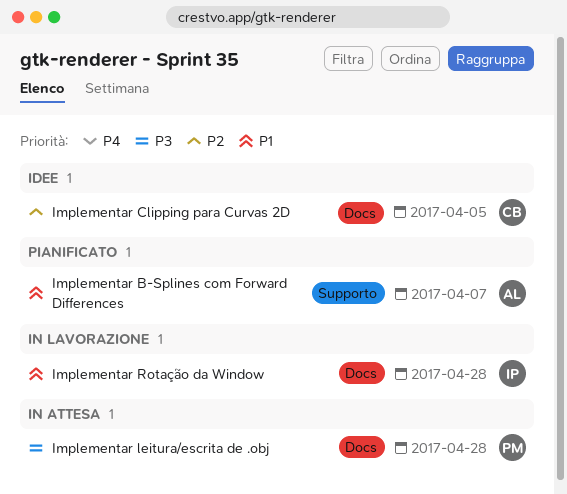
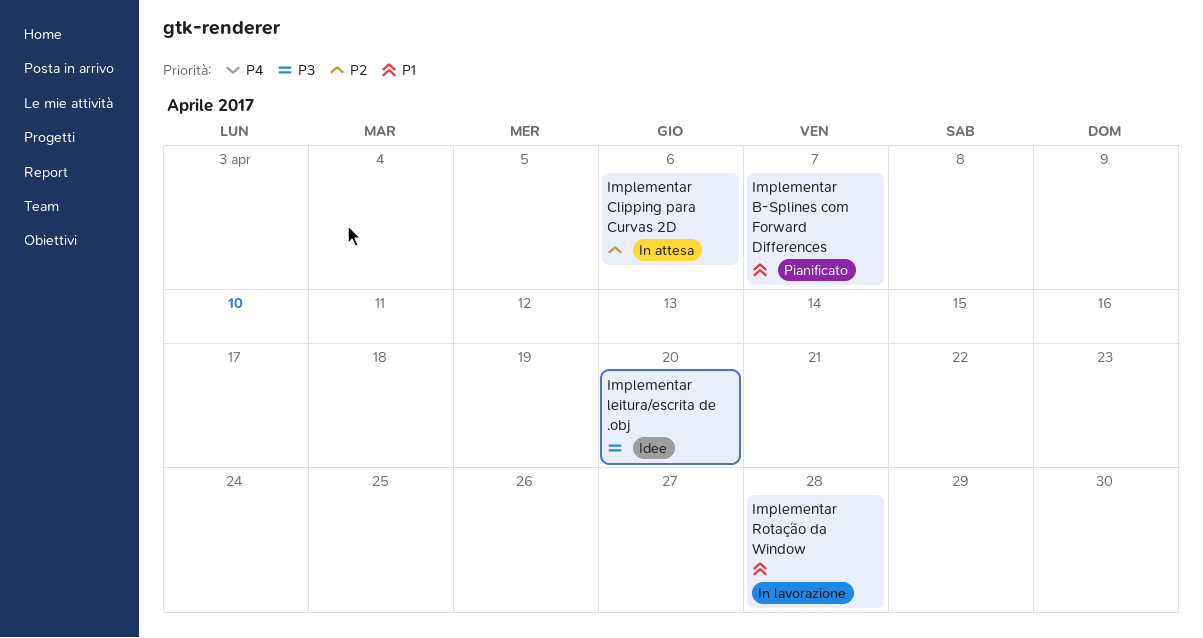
Implementar Clipping para Curvas 2D, status: Idee -> In attesa
Implementar Clipping para Curvas 2D, due: Apr 5 -> Apr 6
Implementar leitura/escrita de .obj, status: In attesa -> Idee
Implementar leitura/escrita de .obj, due: Apr 28 -> Apr 20

